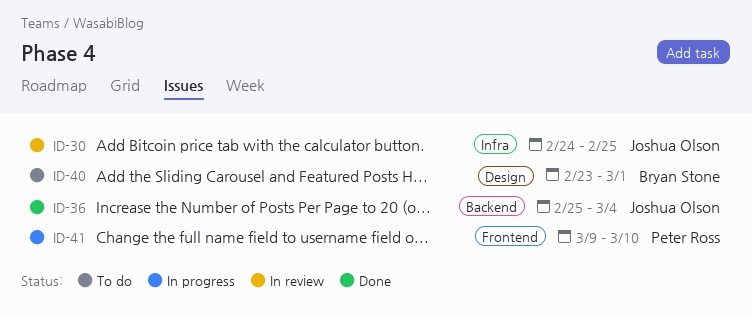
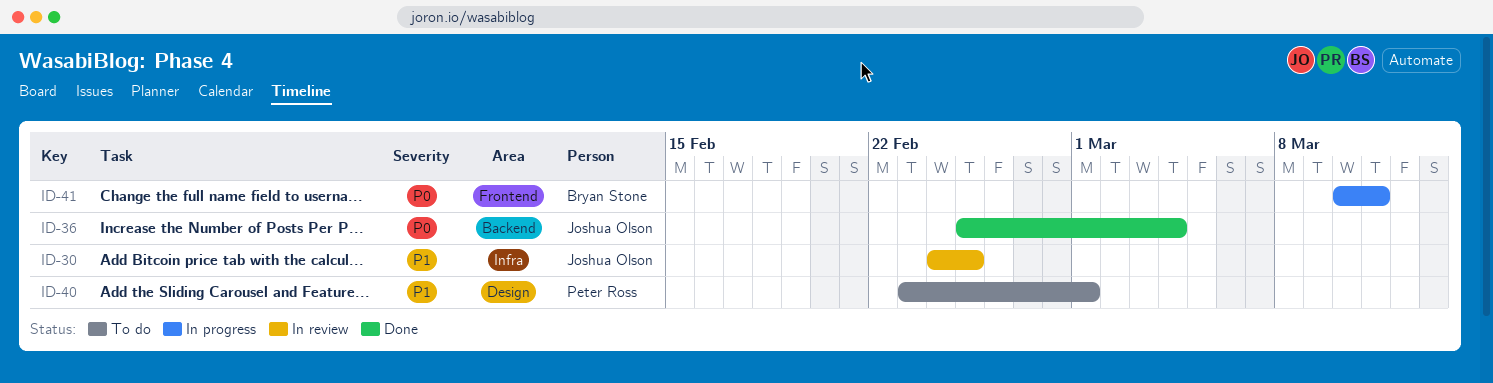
ID-40, owner: Bryan Stone -> Peter Ross
ID-41, owner: Peter Ross -> Bryan Stone
ID-41, start: Mar 9 -> Mar 10
ID-41, due: Mar 10 -> Mar 11

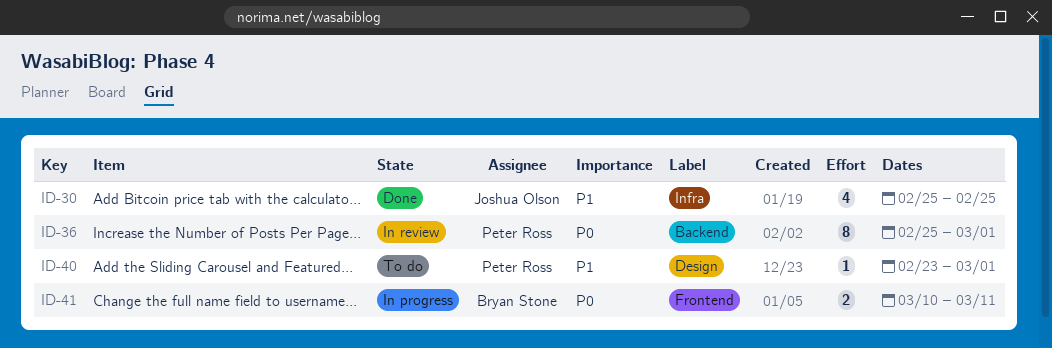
ID-30, status: In review -> Done
ID-30, start: Feb 24 -> Feb 25
ID-36, status: Done -> In review
ID-36, owner: Joshua Olson -> Peter Ross
ID-36, due: Mar 4 -> Mar 1

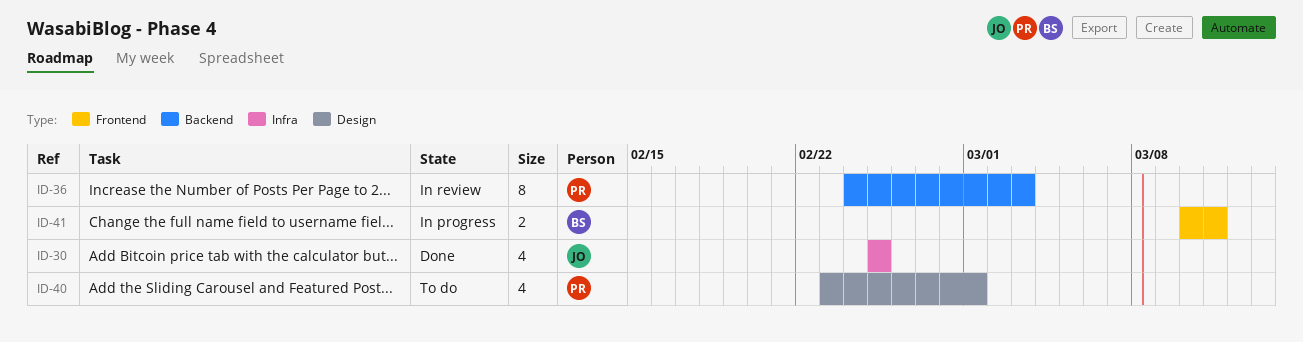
ID-36, start: Feb 25 -> Feb 24
ID-36, due: Mar 1 -> Mar 3
ID-40, estimate: 1 -> 4

